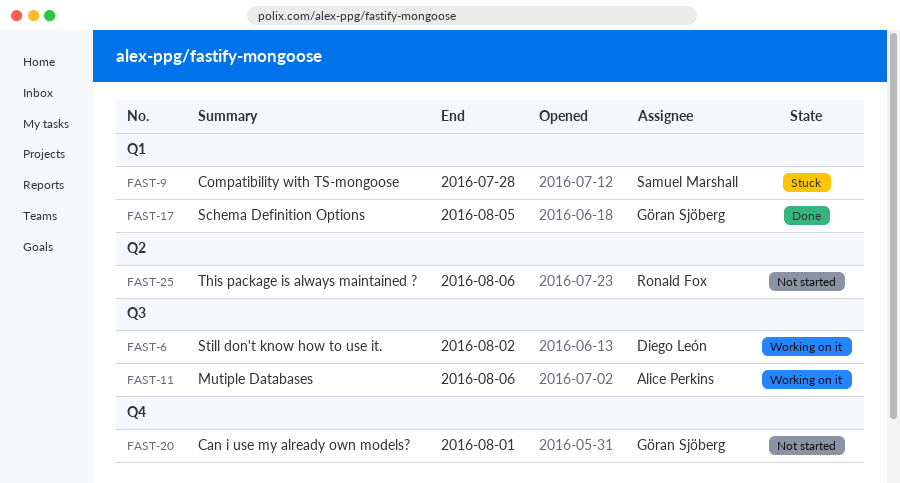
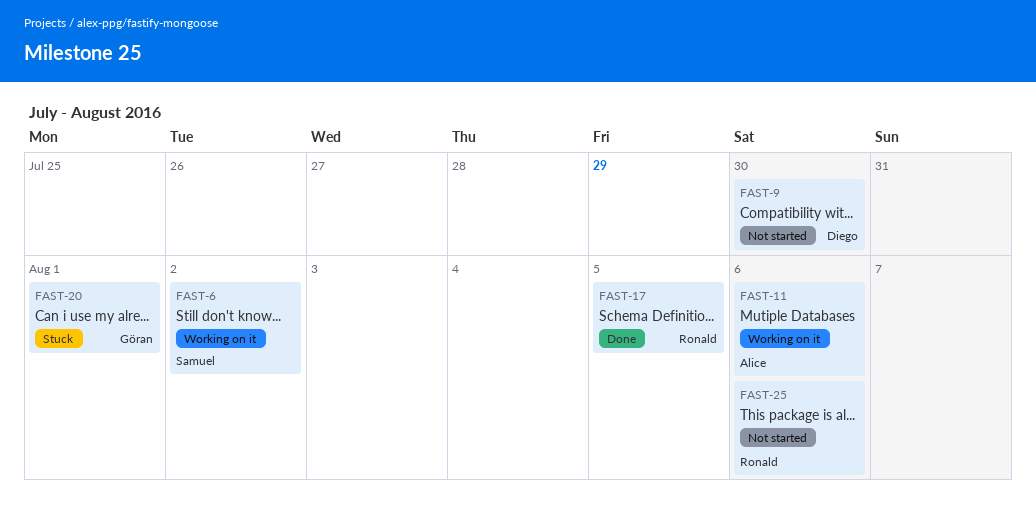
FAST-6, owner: Diego León -> Samuel Marshall
FAST-9, status: Stuck -> Not started
FAST-9, owner: Samuel Marshall -> Diego León
FAST-9, due: Jul 28 -> Jul 30
FAST-17, owner: Göran Sjöberg -> Ronald Fox
FAST-20, status: Not started -> Stuck

